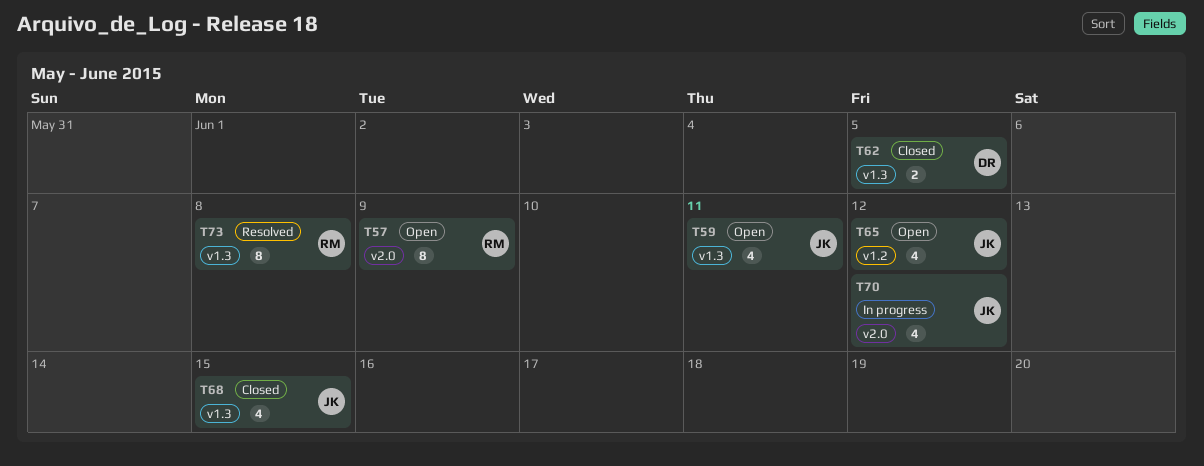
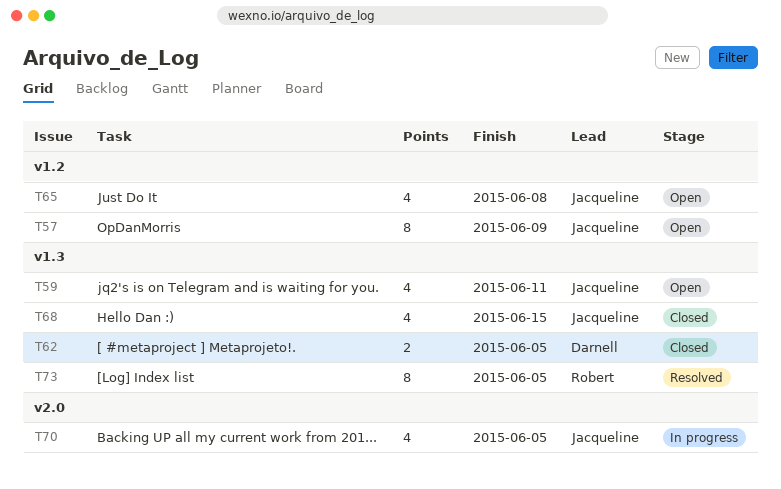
T57, owner: Robert -> Jacqueline
T57, label: v2.0 -> v1.2
T65, due: Jun 12 -> Jun 8
T70, due: Jun 12 -> Jun 5
T73, due: Jun 8 -> Jun 5

